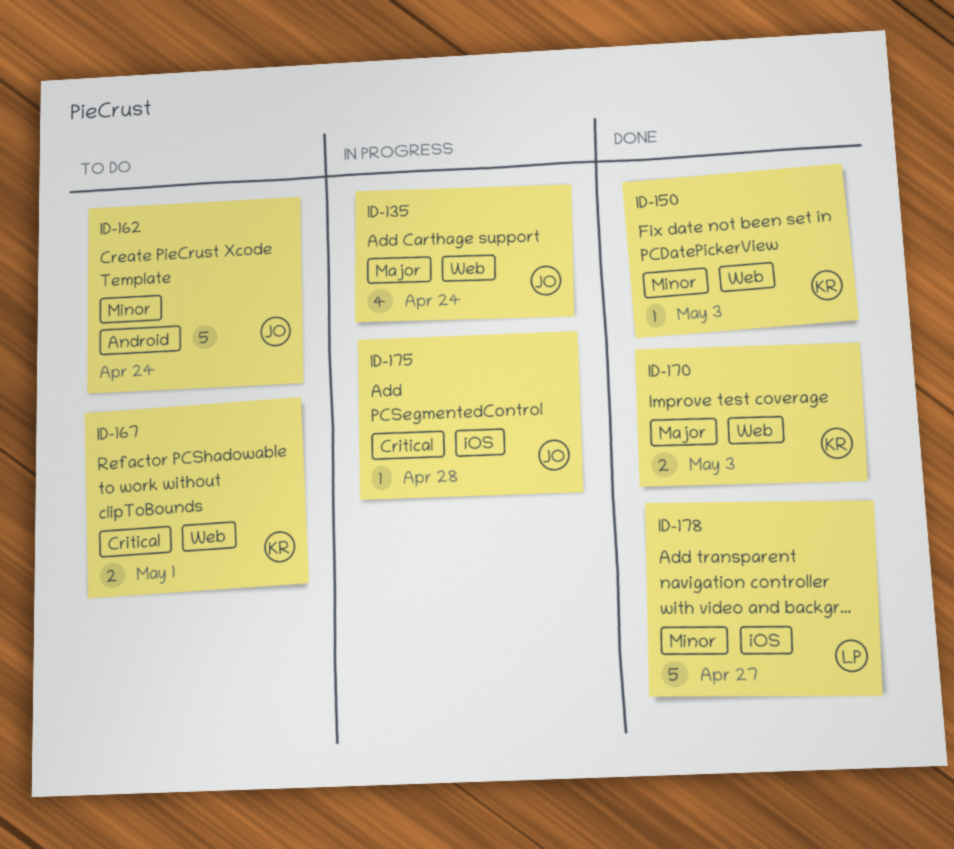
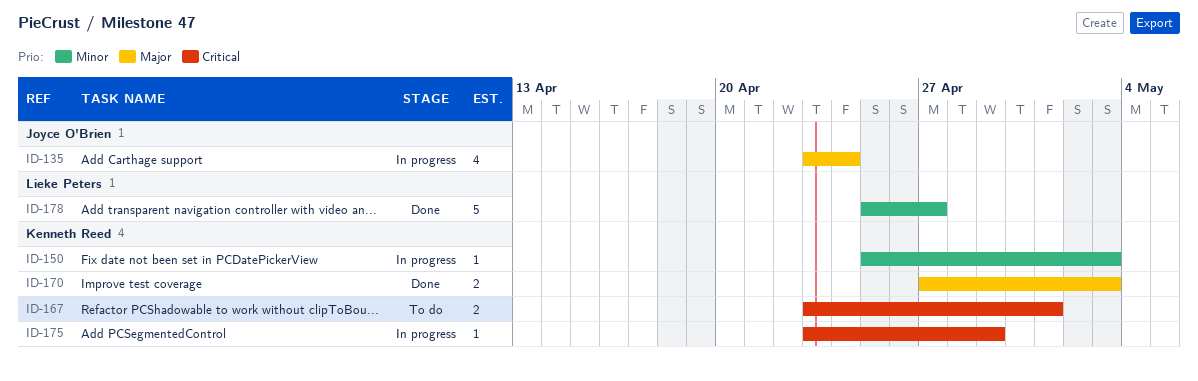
ID-150, status: Done -> In progress
ID-162: present -> none
ID-175, owner: Joyce O'Brien -> Kenneth Reed
ID-175, due: Apr 28 -> Apr 29

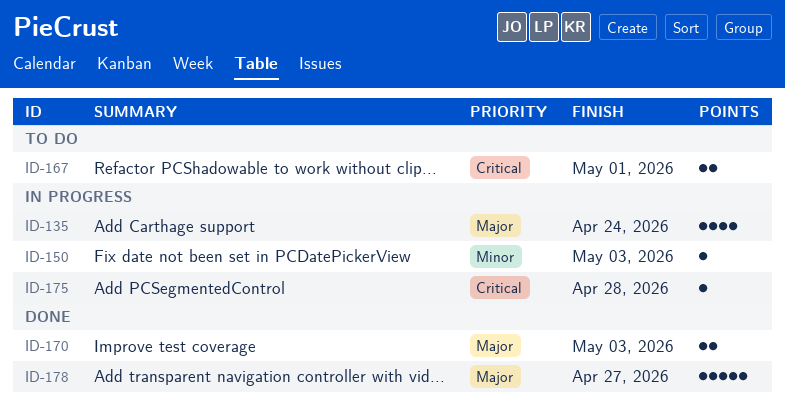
ID-175, due: Apr 29 -> Apr 28
ID-178, priority: Minor -> Major

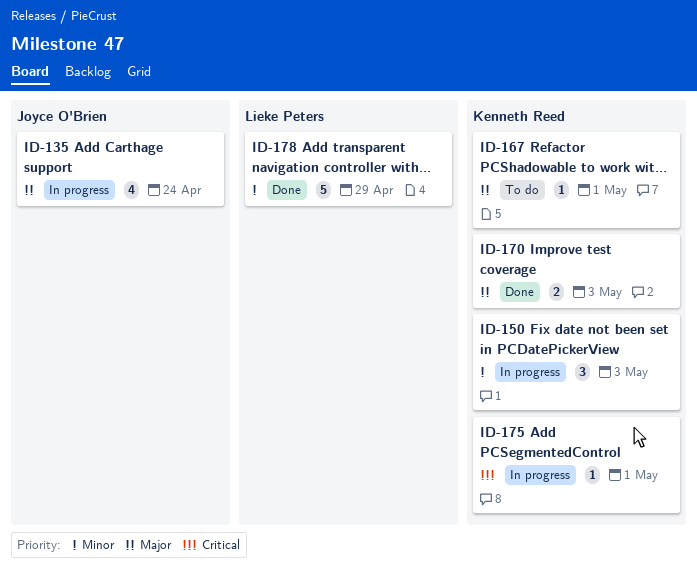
ID-150, estimate: 1 -> 3
ID-167, priority: Critical -> Major
ID-167, estimate: 2 -> 1
ID-175, due: Apr 28 -> May 1
ID-178, priority: Major -> Minor
ID-178, due: Apr 27 -> Apr 29

